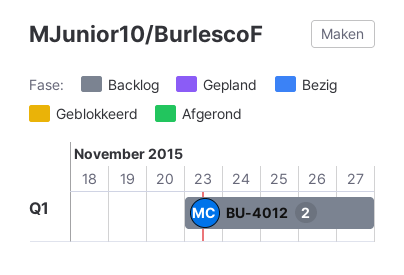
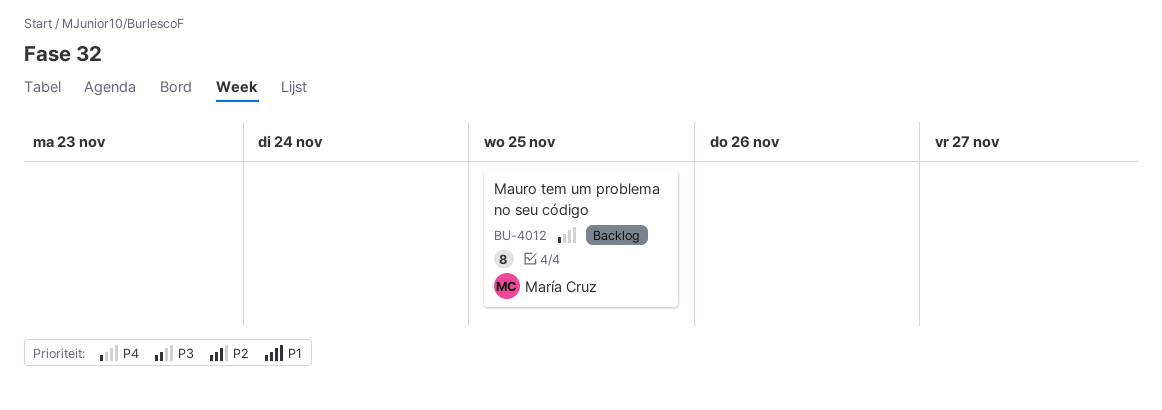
BU-4012, estimate: 2 -> 8
BU-4012, due: Nov 27 -> Nov 25

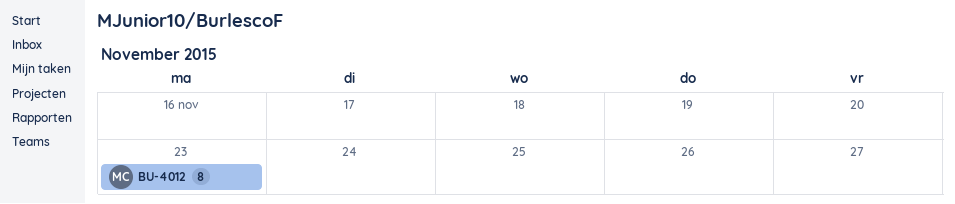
BU-4012, due: Nov 25 -> Nov 23

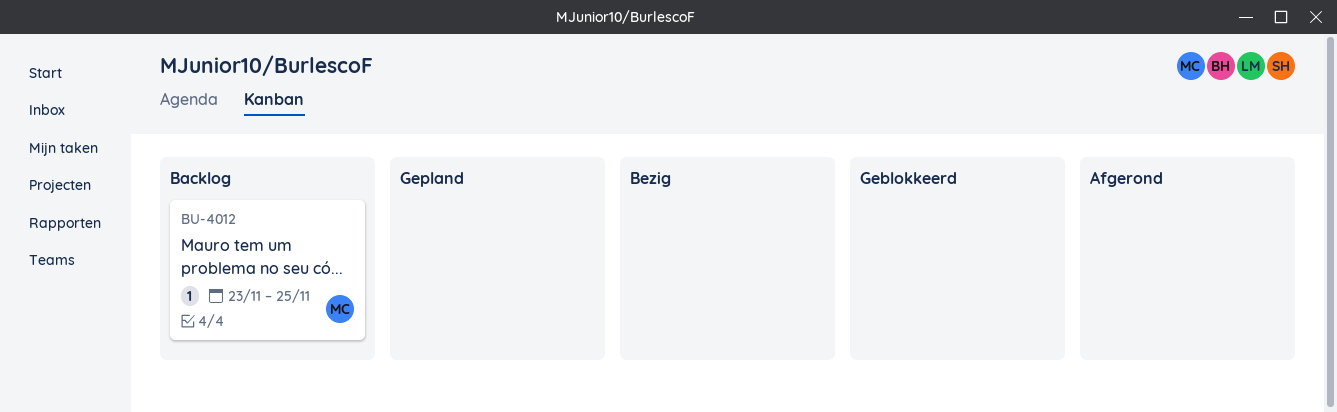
BU-4012, estimate: 8 -> 1
BU-4012, due: Nov 23 -> Nov 25

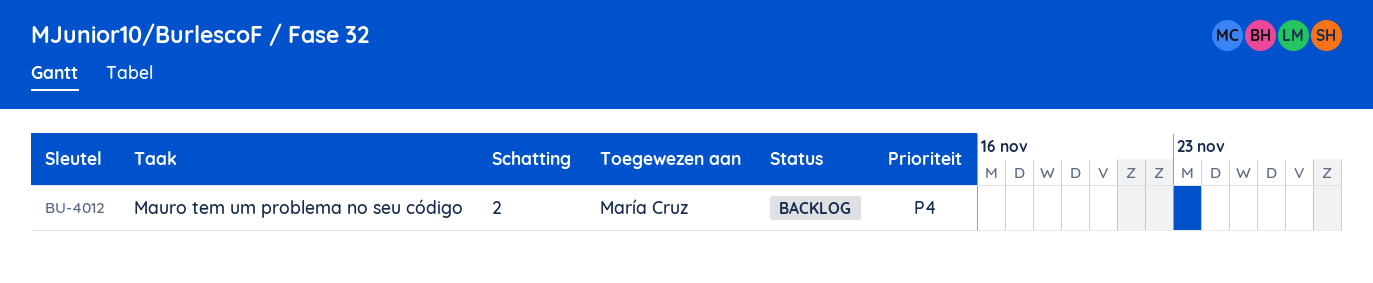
BU-4012, estimate: 1 -> 2
BU-4012, due: Nov 25 -> Nov 23

